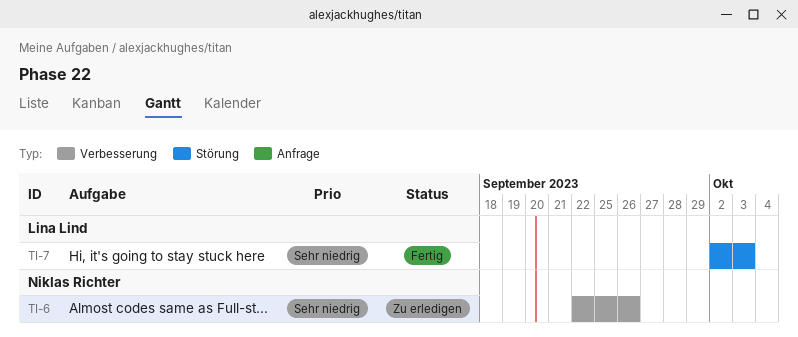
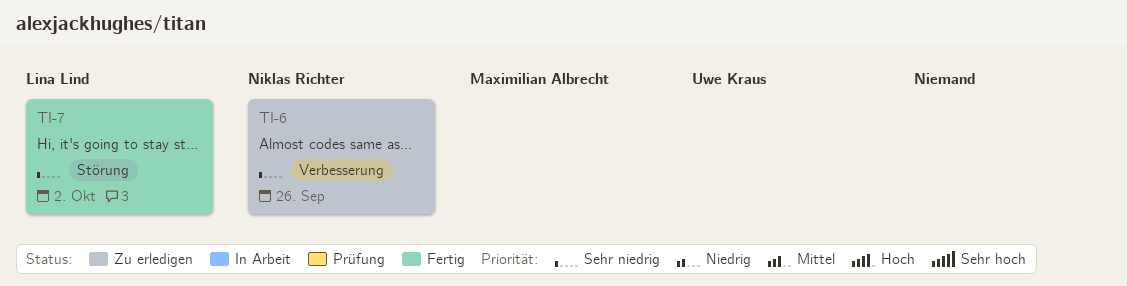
TI-7, due: Oct 3 -> Oct 2

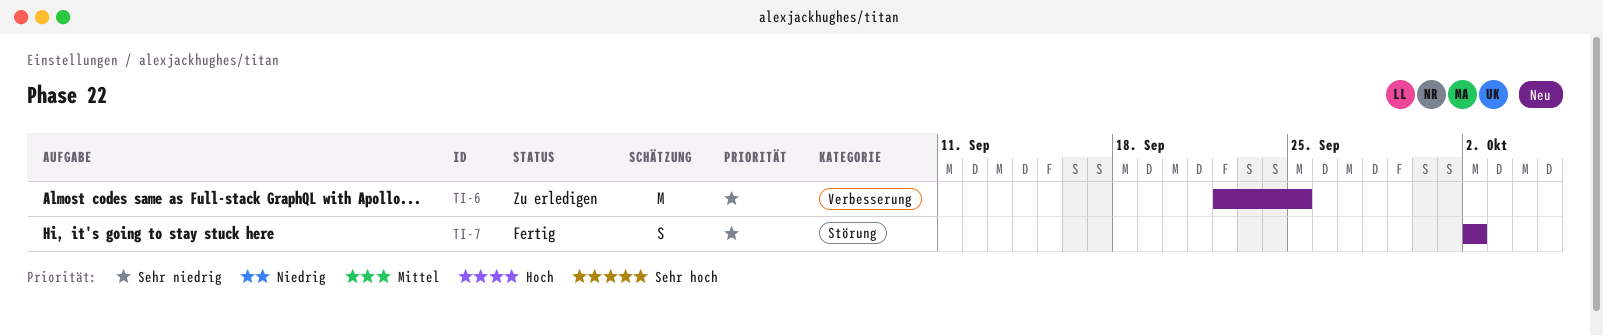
TI-6, due: Sep 26 -> Sep 25

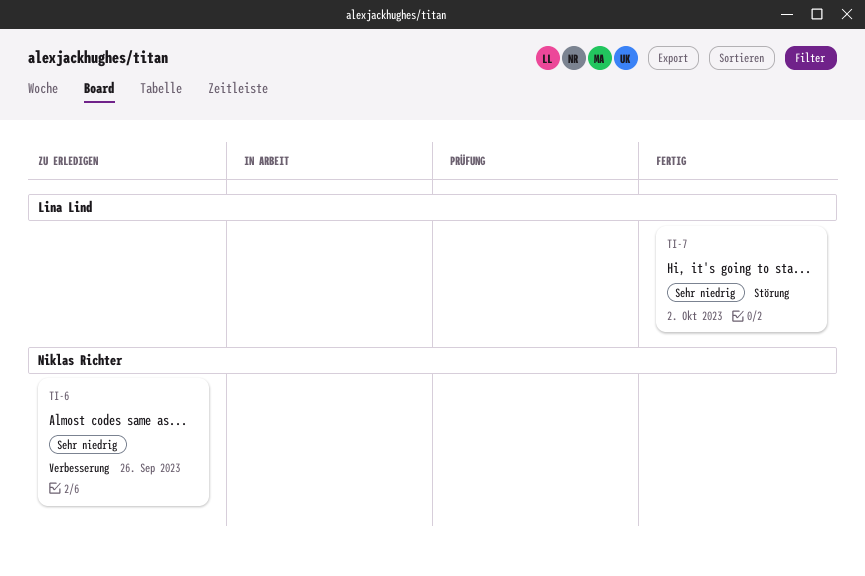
TI-6, due: Sep 25 -> Sep 26

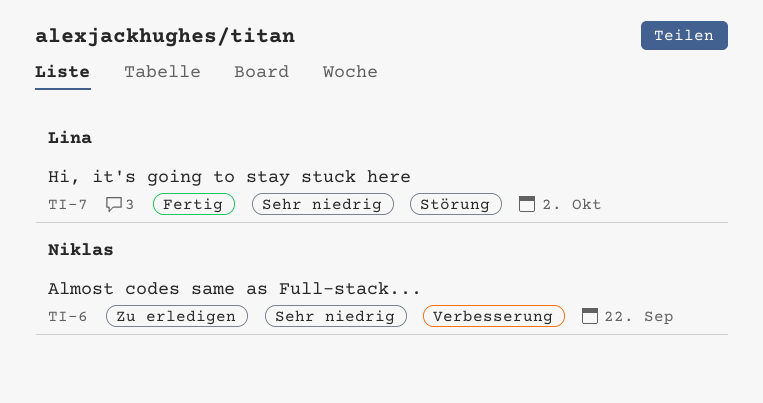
TI-6, due: Sep 26 -> Sep 22

